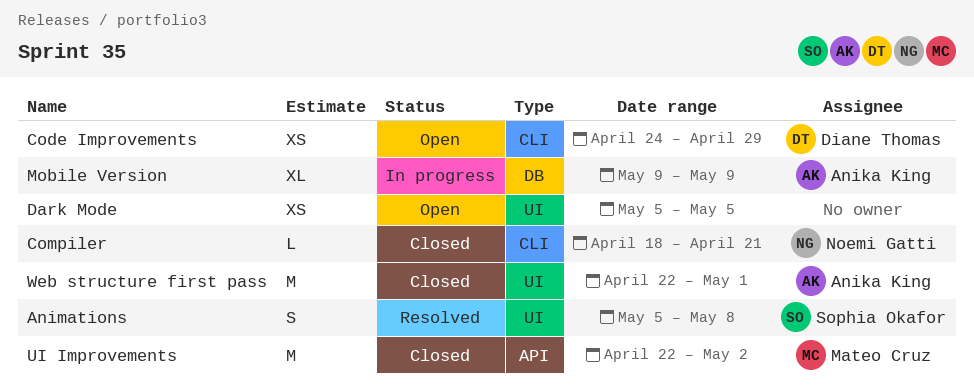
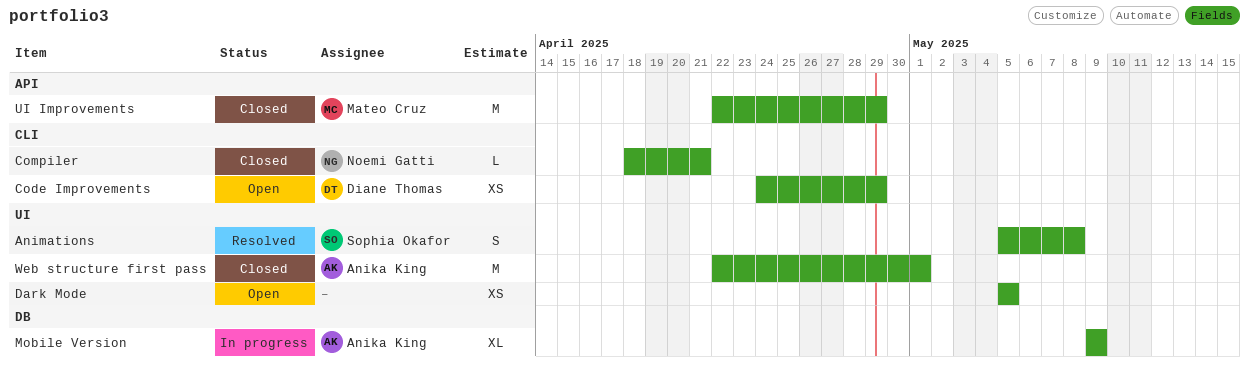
UI Improvements, due: May 2 -> Apr 29

